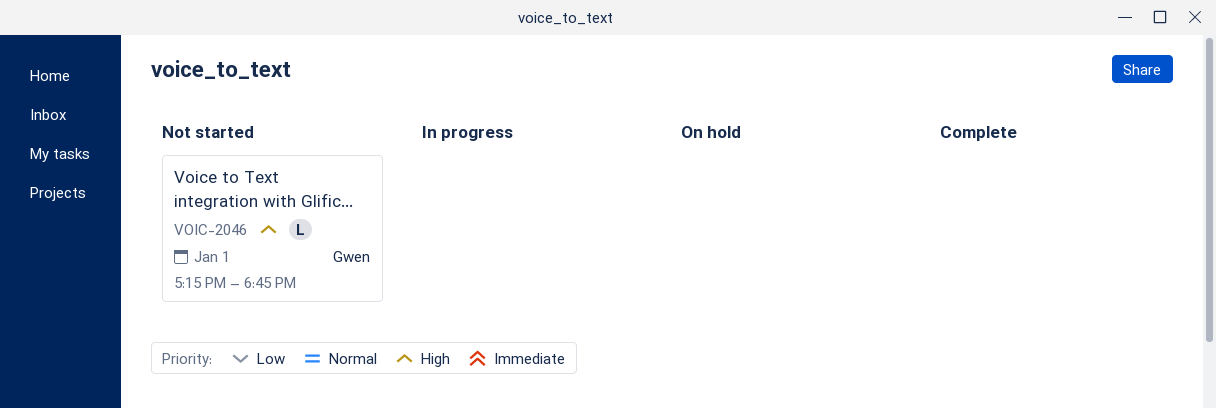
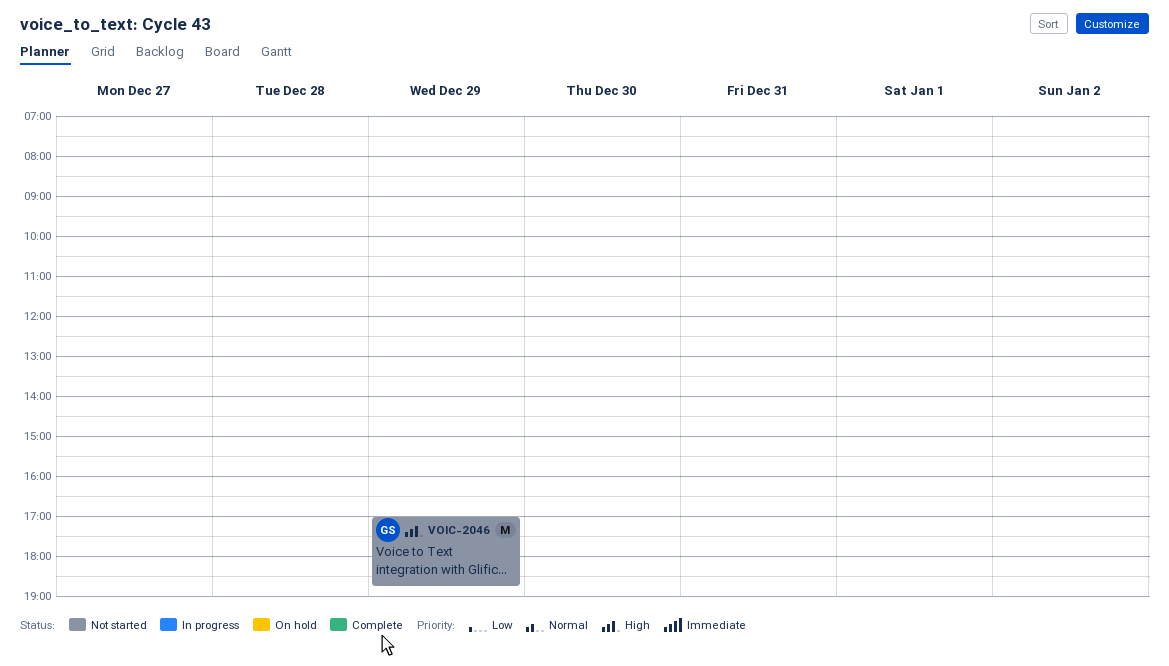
VOIC-2046, estimate: L -> M
VOIC-2046, day: Jan 1 -> Dec 29
VOIC-2046, begins: 17:15 -> 17:00

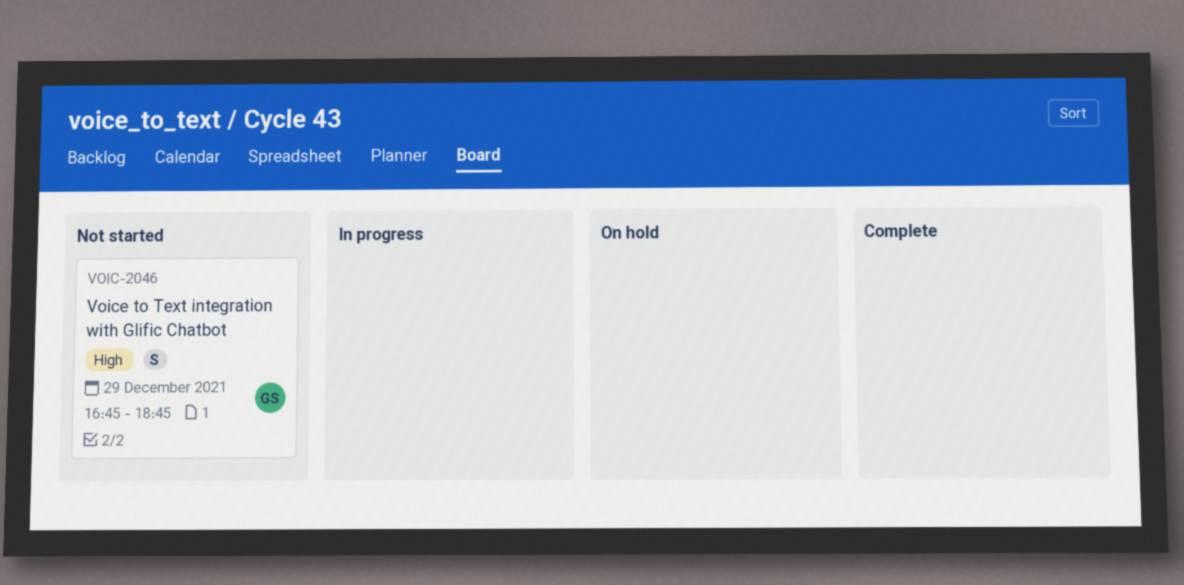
VOIC-2046, estimate: M -> S
VOIC-2046, begins: 17:00 -> 16:45

